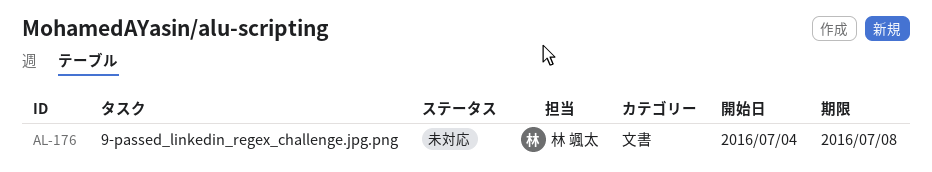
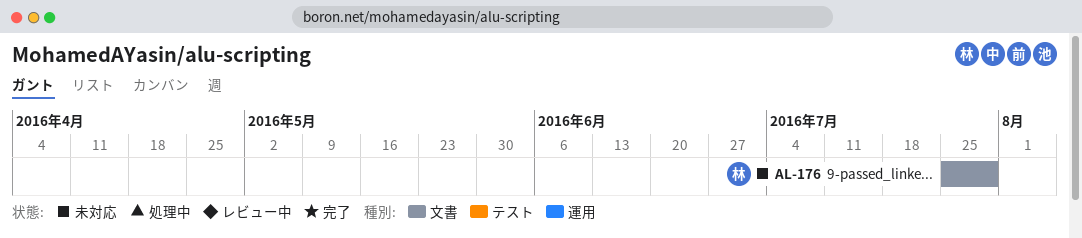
AL-176, start: Jul 4 -> Jul 25
AL-176, due: Jul 8 -> Jul 29

